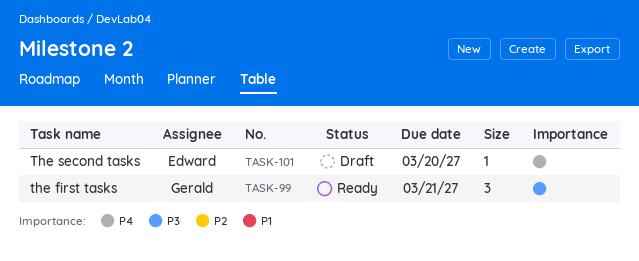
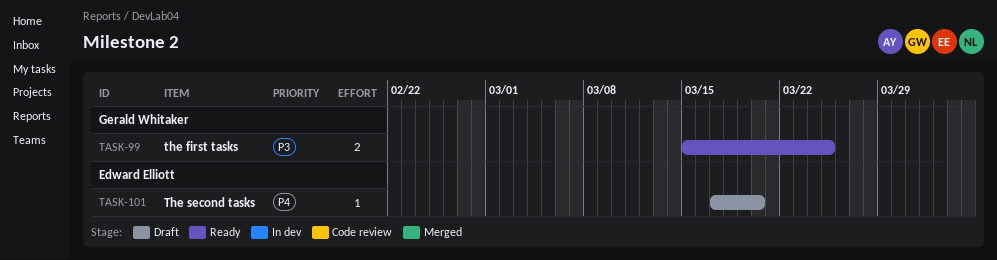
TASK-99, estimate: 3 -> 2
TASK-99, due: Mar 21 -> Mar 25

